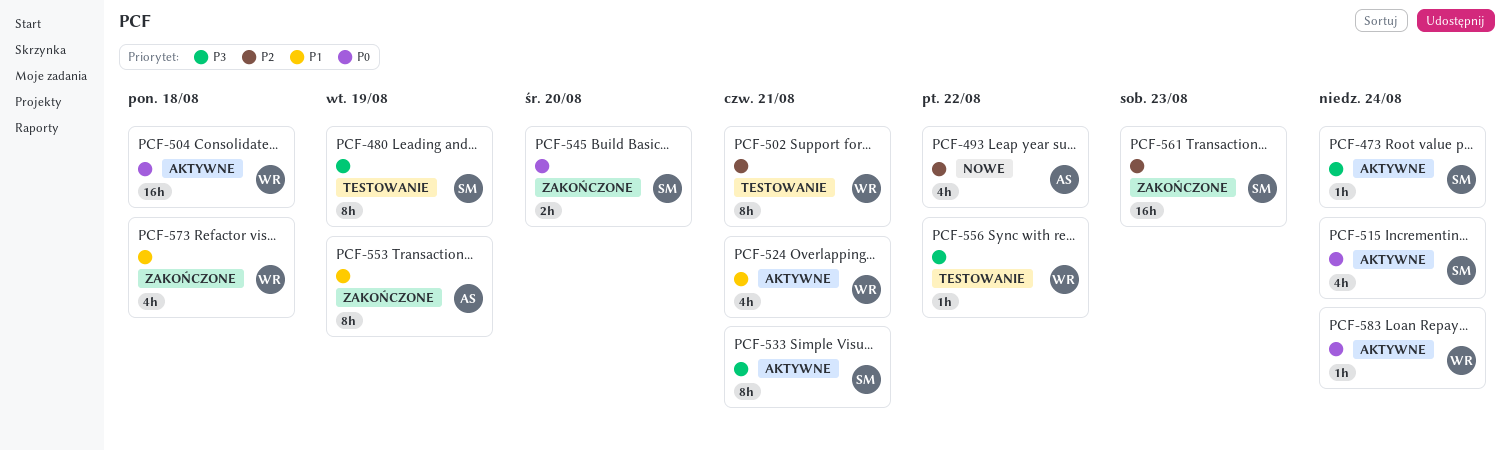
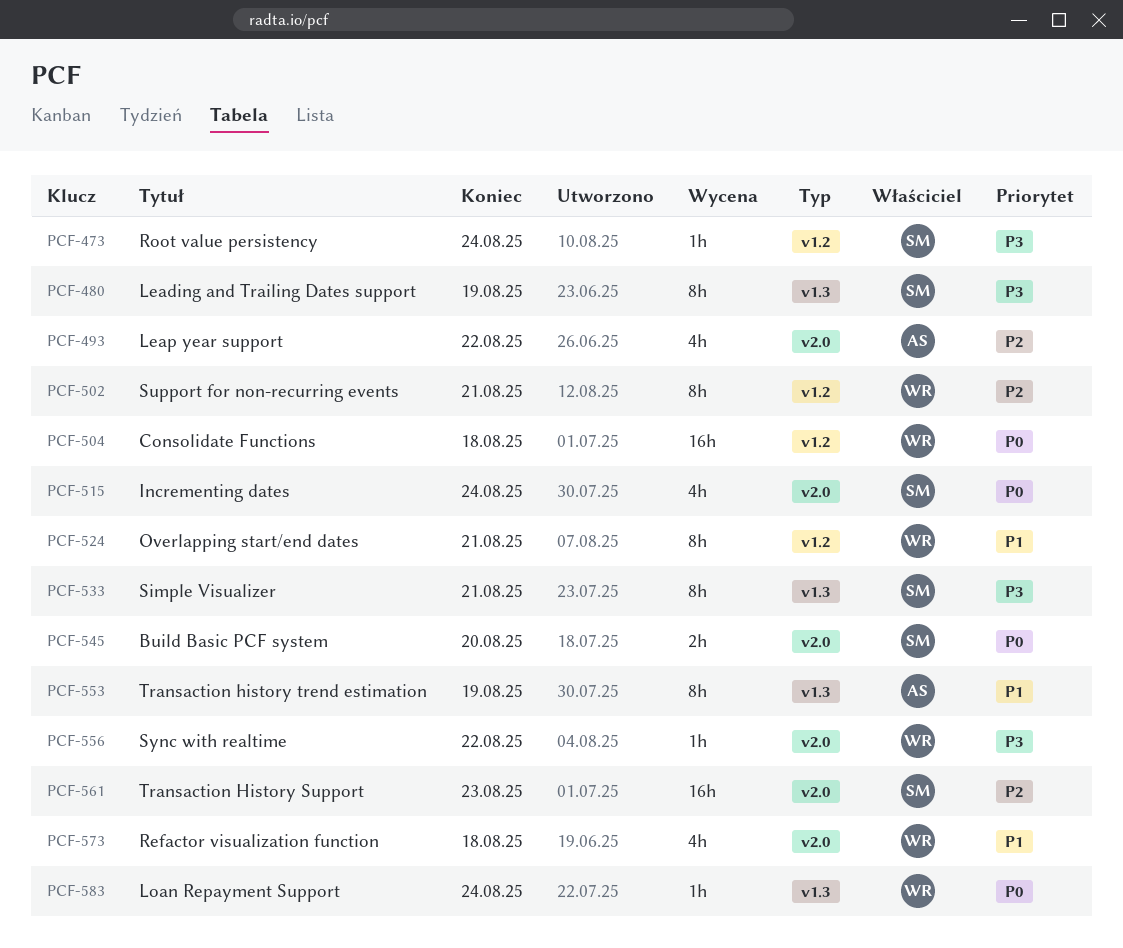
PCF-524, estimate: 4h -> 8h

